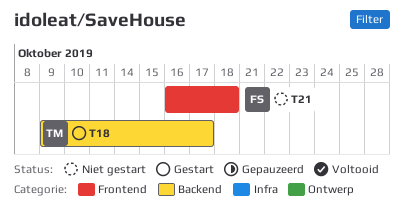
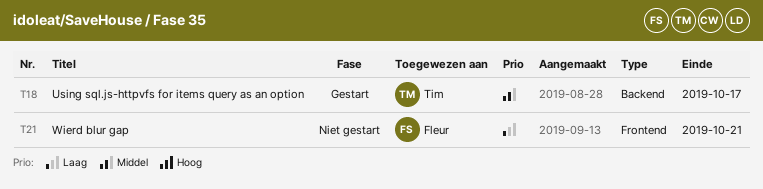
T21, due: Oct 18 -> Oct 21

